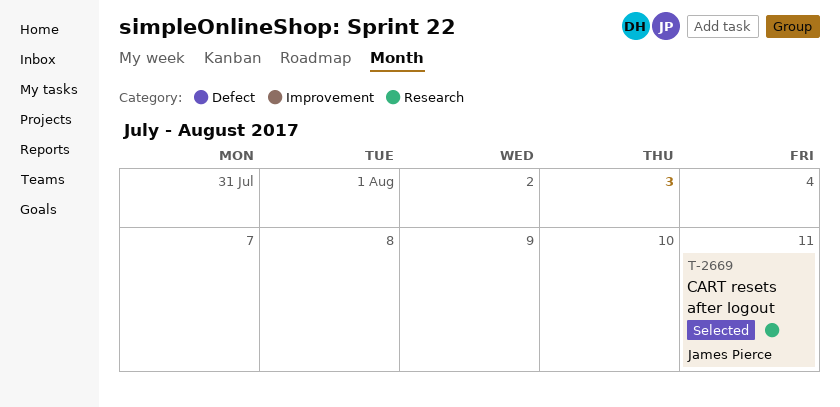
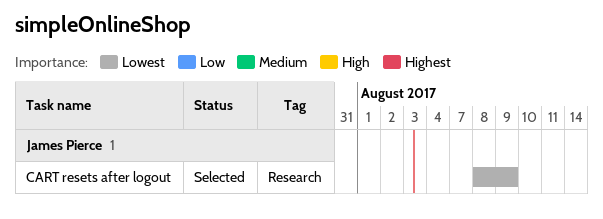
CART resets after logout, due: Aug 11 -> Aug 9

